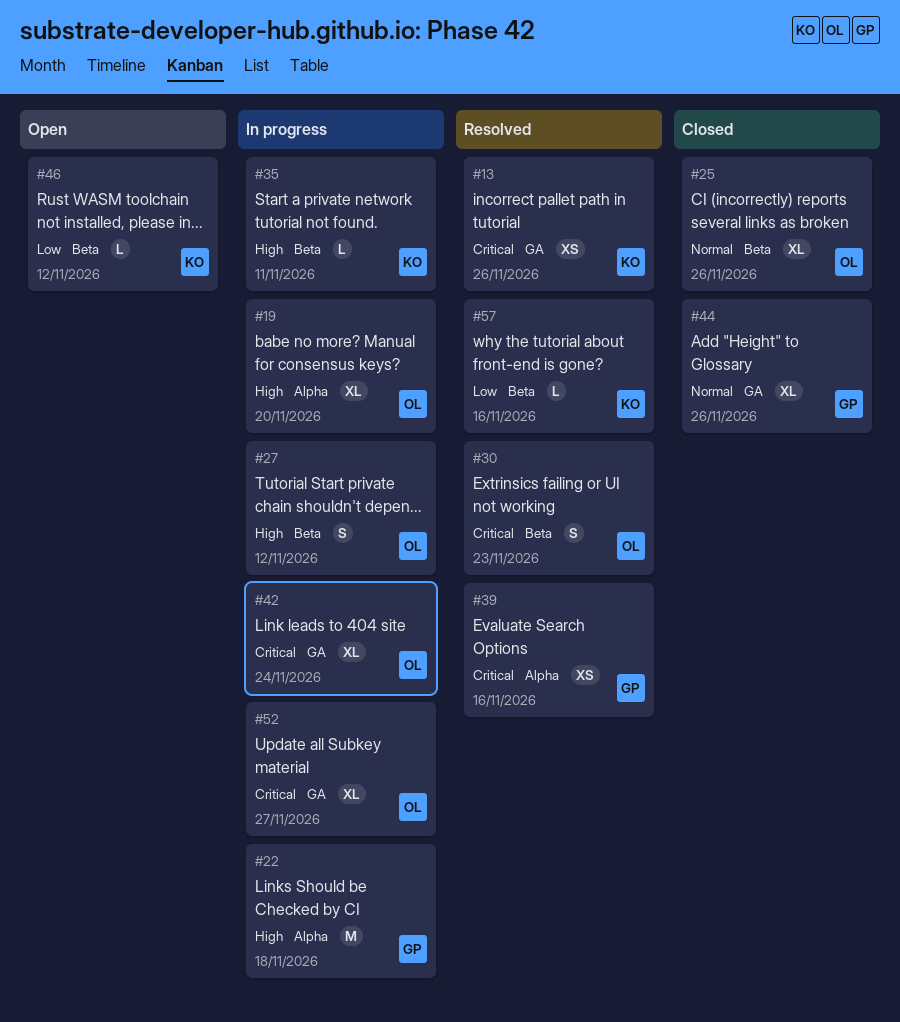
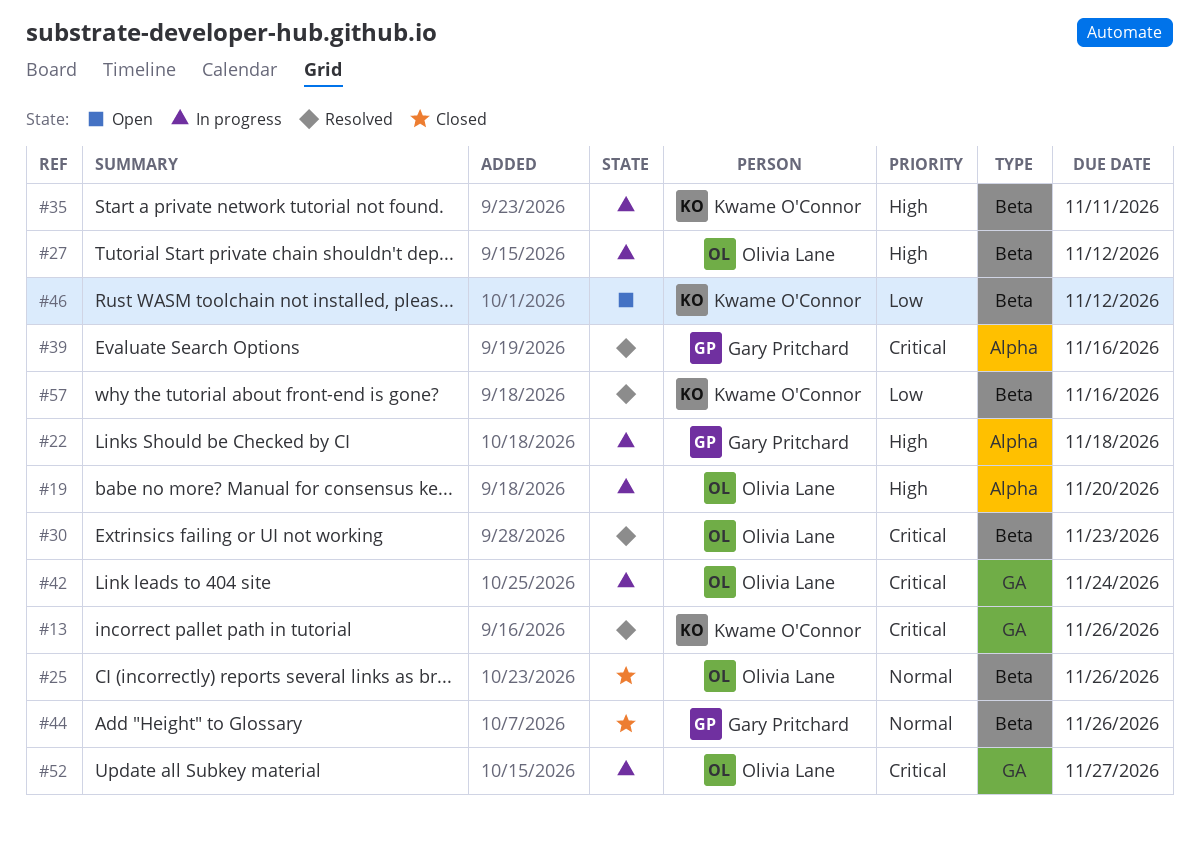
#44, label: GA -> Beta

